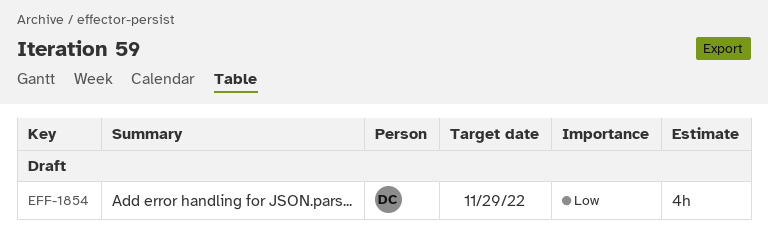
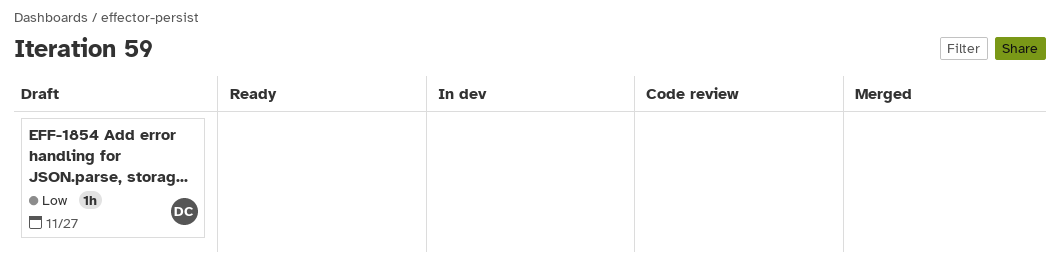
EFF-1854, estimate: 4h -> 1h
EFF-1854, due: Nov 29 -> Nov 27

